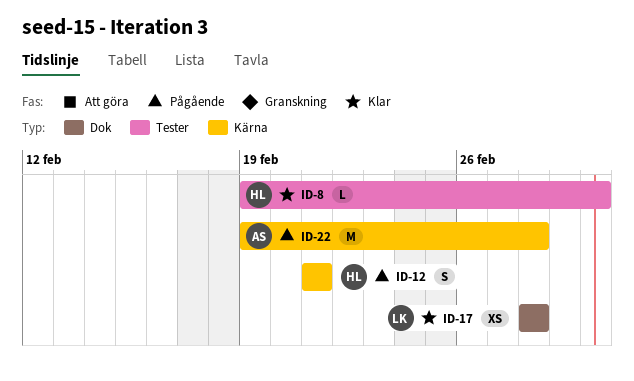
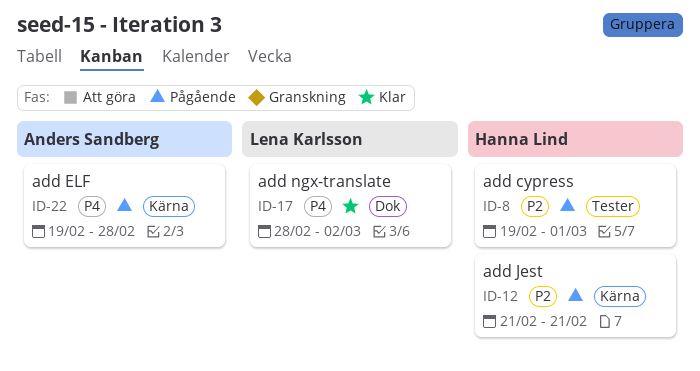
ID-8, status: Klar -> Pågående
ID-8, due: Mar 2 -> Mar 1
ID-17, due: Feb 28 -> Mar 2

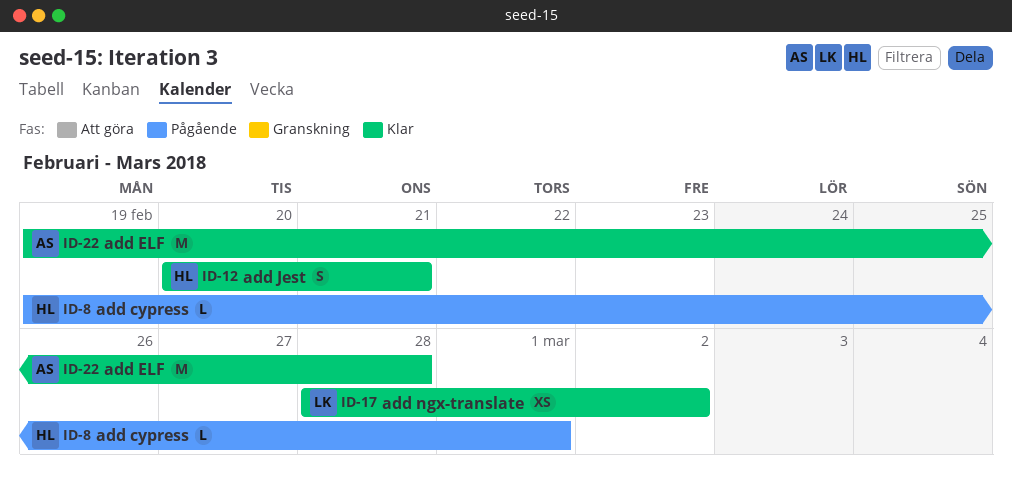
ID-12, status: Pågående -> Klar
ID-12, start: Feb 21 -> Feb 20
ID-22, status: Pågående -> Klar

